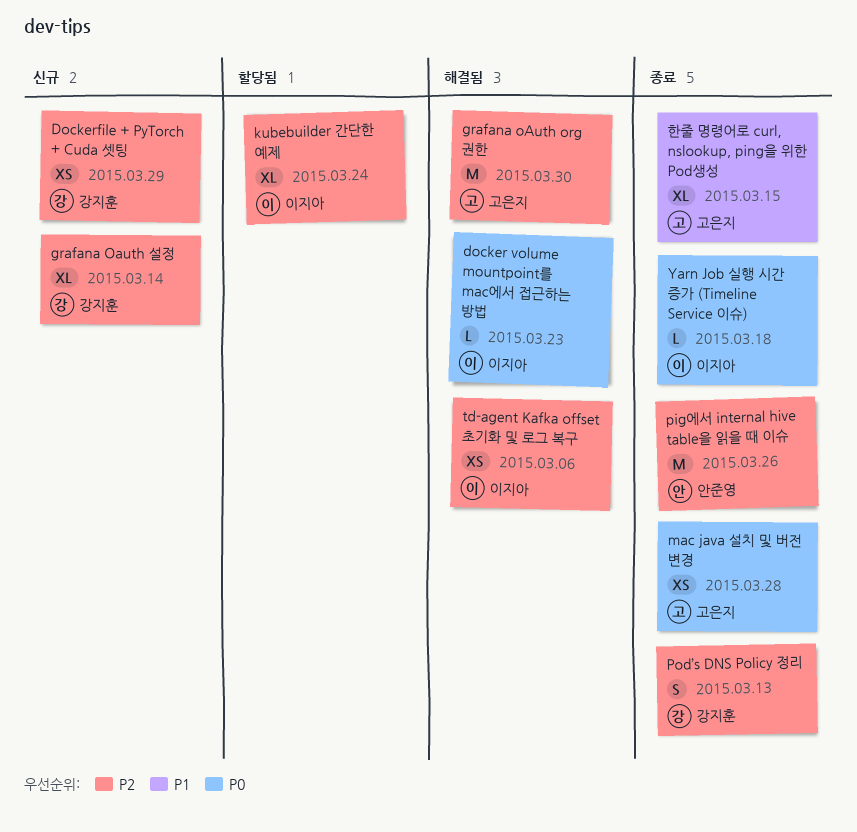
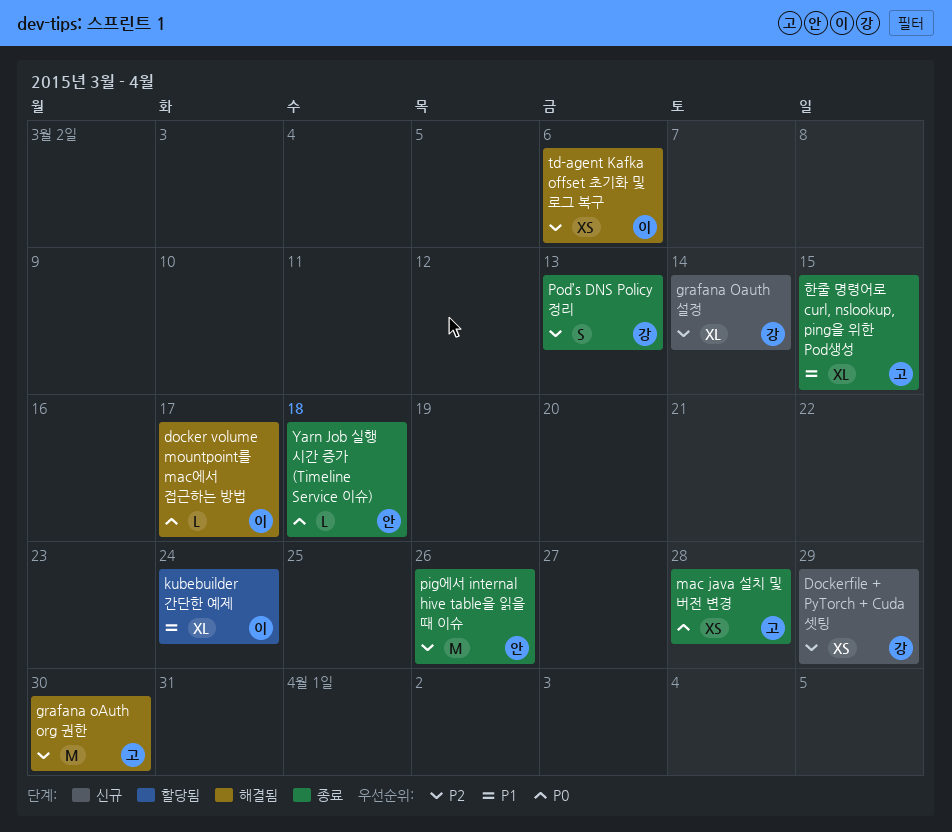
docker volume mountpoint를 mac에서 접근하는 방법, due: Mar 23 -> Mar 17
kubebuilder 간단한 예제, priority: P2 -> P1
Yarn Job 실행 시간 증가 (Timeline Service 이슈), owner: 이지아 -> 안준영

